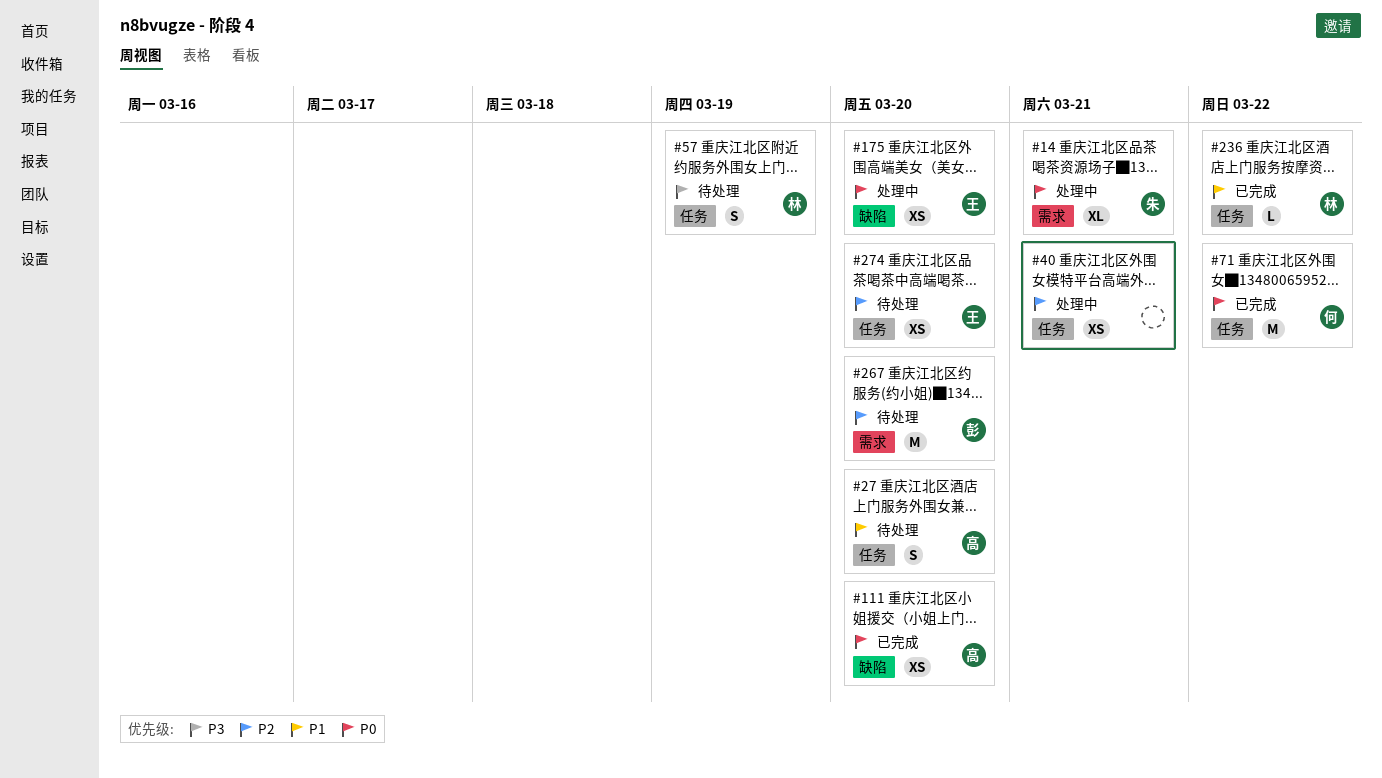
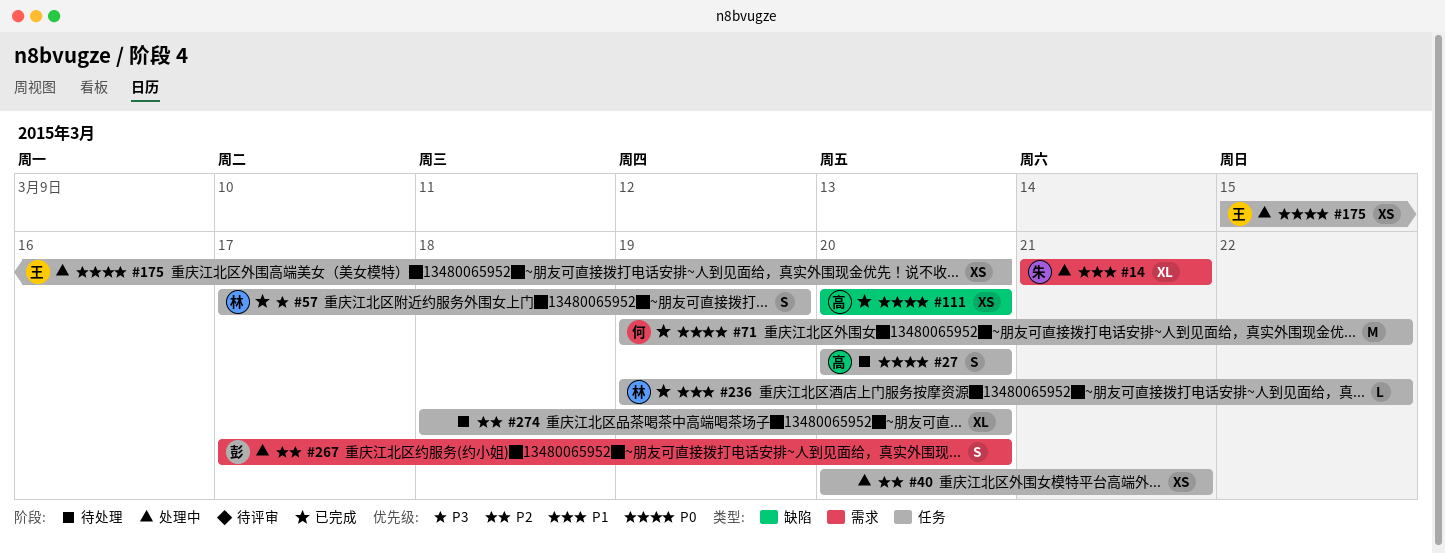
#14, priority: P0 -> P1
#27, priority: P1 -> P0
#57, status: 待处理 -> 已完成
#175, label: 缺陷 -> 任务
#267, status: 待处理 -> 处理中
#267, estimate: M -> S
#274, owner: 王 -> none
#274, estimate: XS -> XL

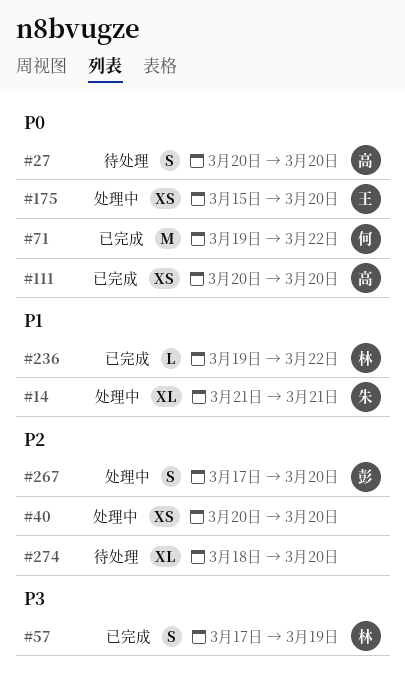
#40, due: Mar 21 -> Mar 20

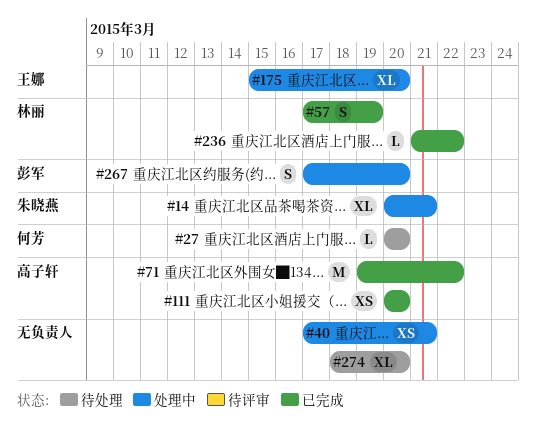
#14, start: Mar 21 -> Mar 20
#27, owner: 高子轩 -> 何芳
#27, estimate: S -> L
#40, start: Mar 20 -> Mar 17
#40, due: Mar 20 -> Mar 21
#71, owner: 何芳 -> 高子轩
#175, estimate: XS -> XL
#236, start: Mar 19 -> Mar 21

